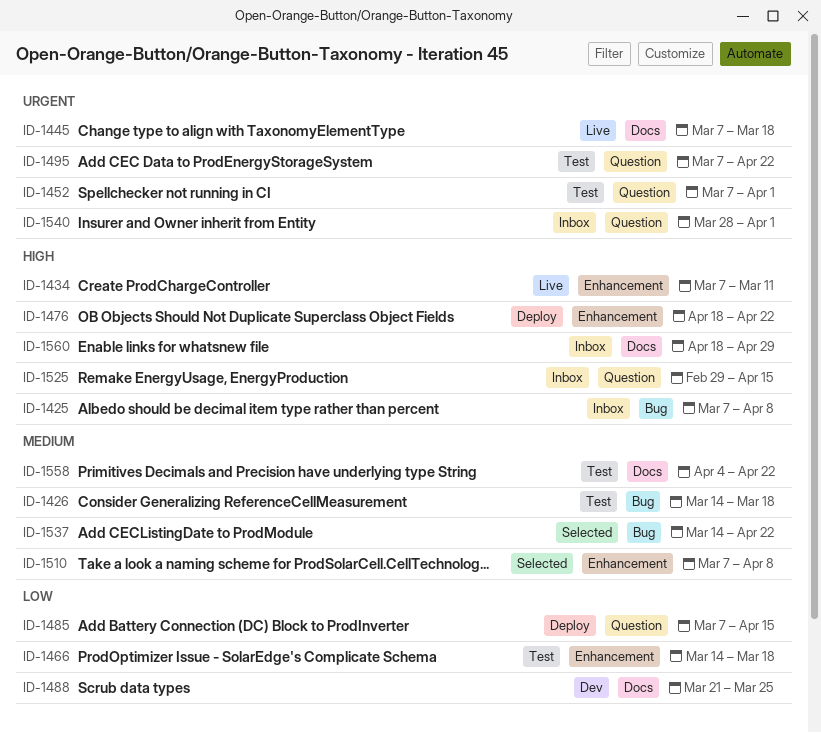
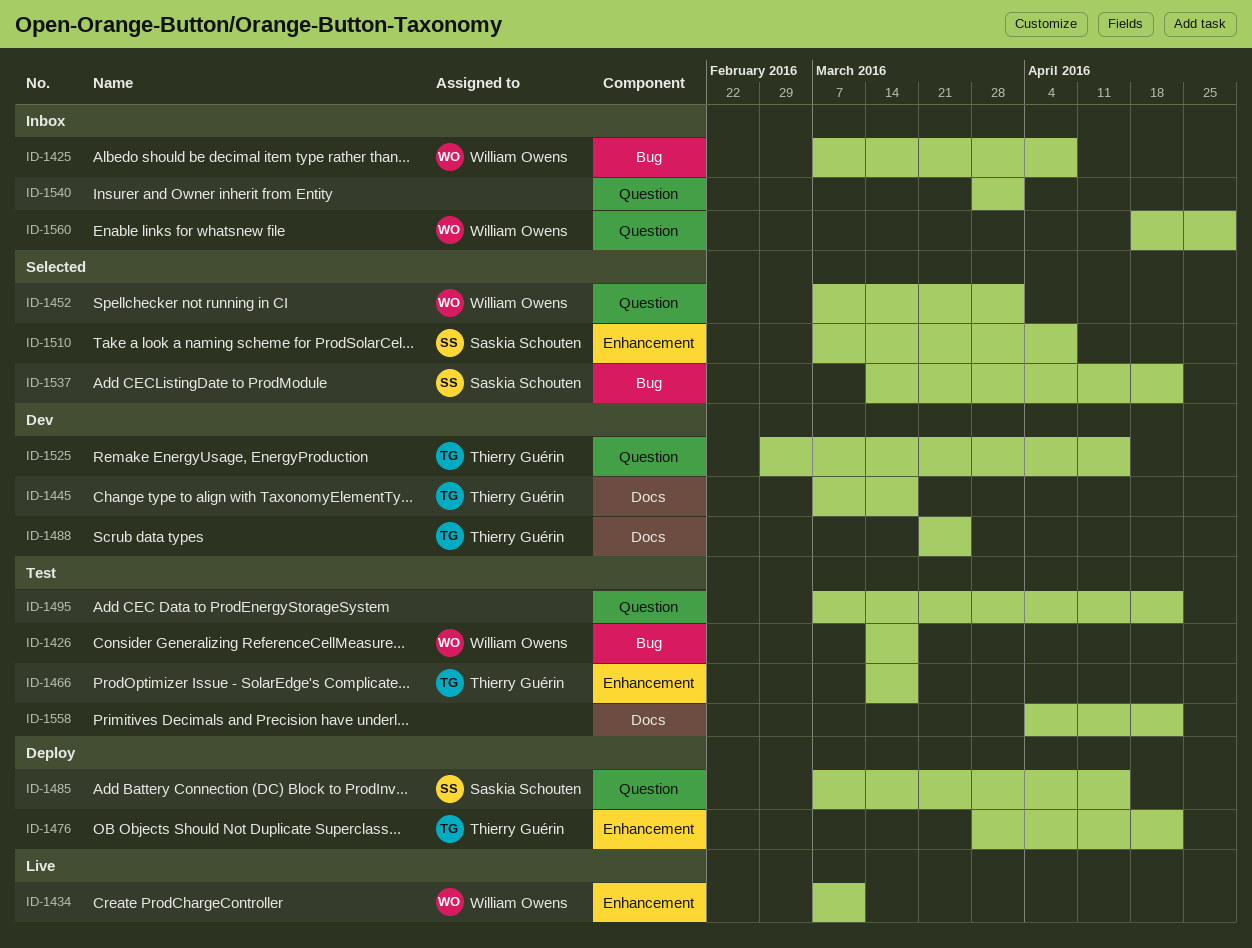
ID-1445, status: Live -> Dev
ID-1452, status: Test -> Selected
ID-1476, start: Apr 18 -> Mar 28
ID-1525, status: Inbox -> Dev
ID-1560, label: Docs -> Question

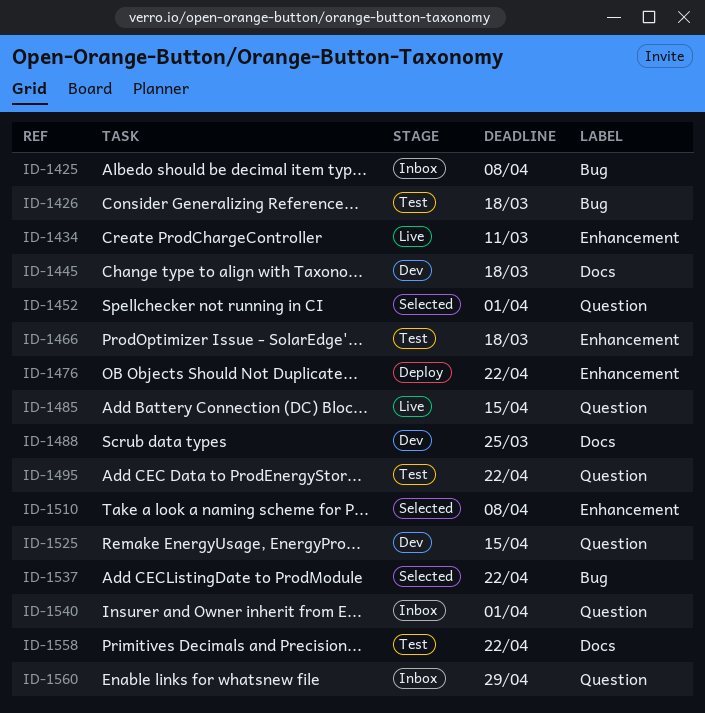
ID-1485, status: Deploy -> Live

